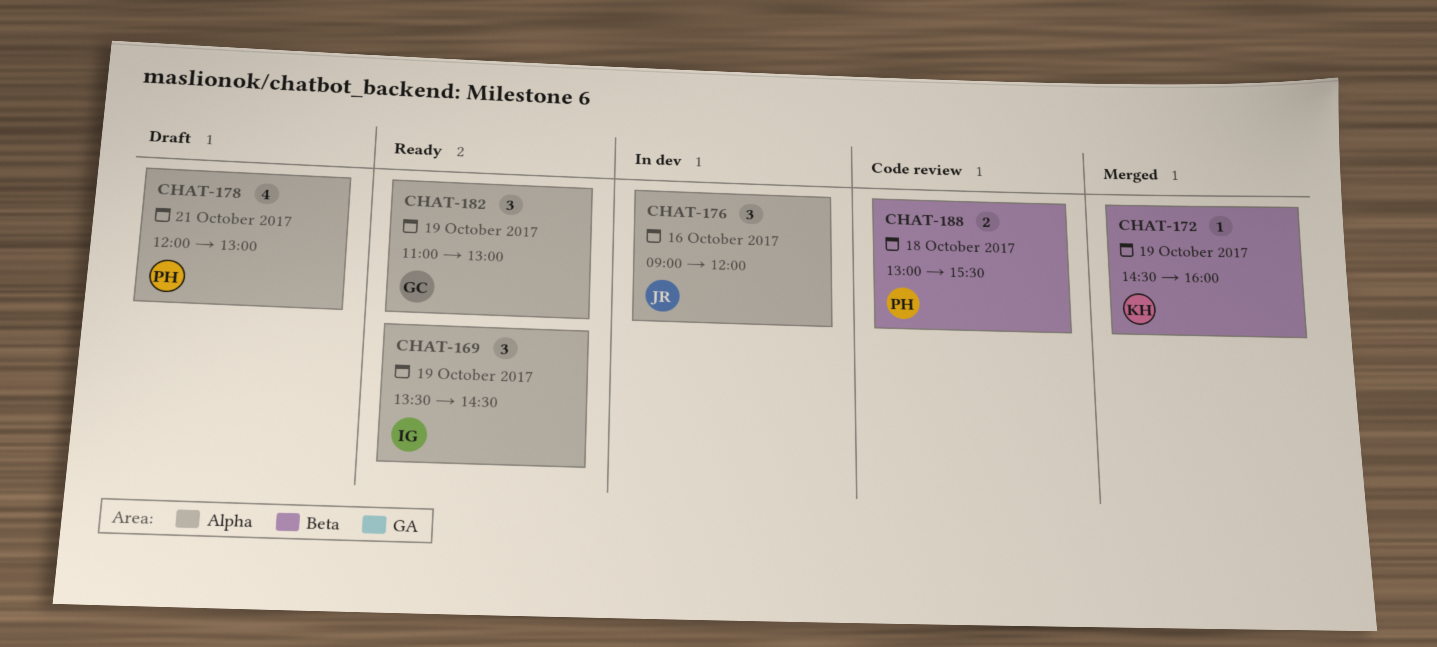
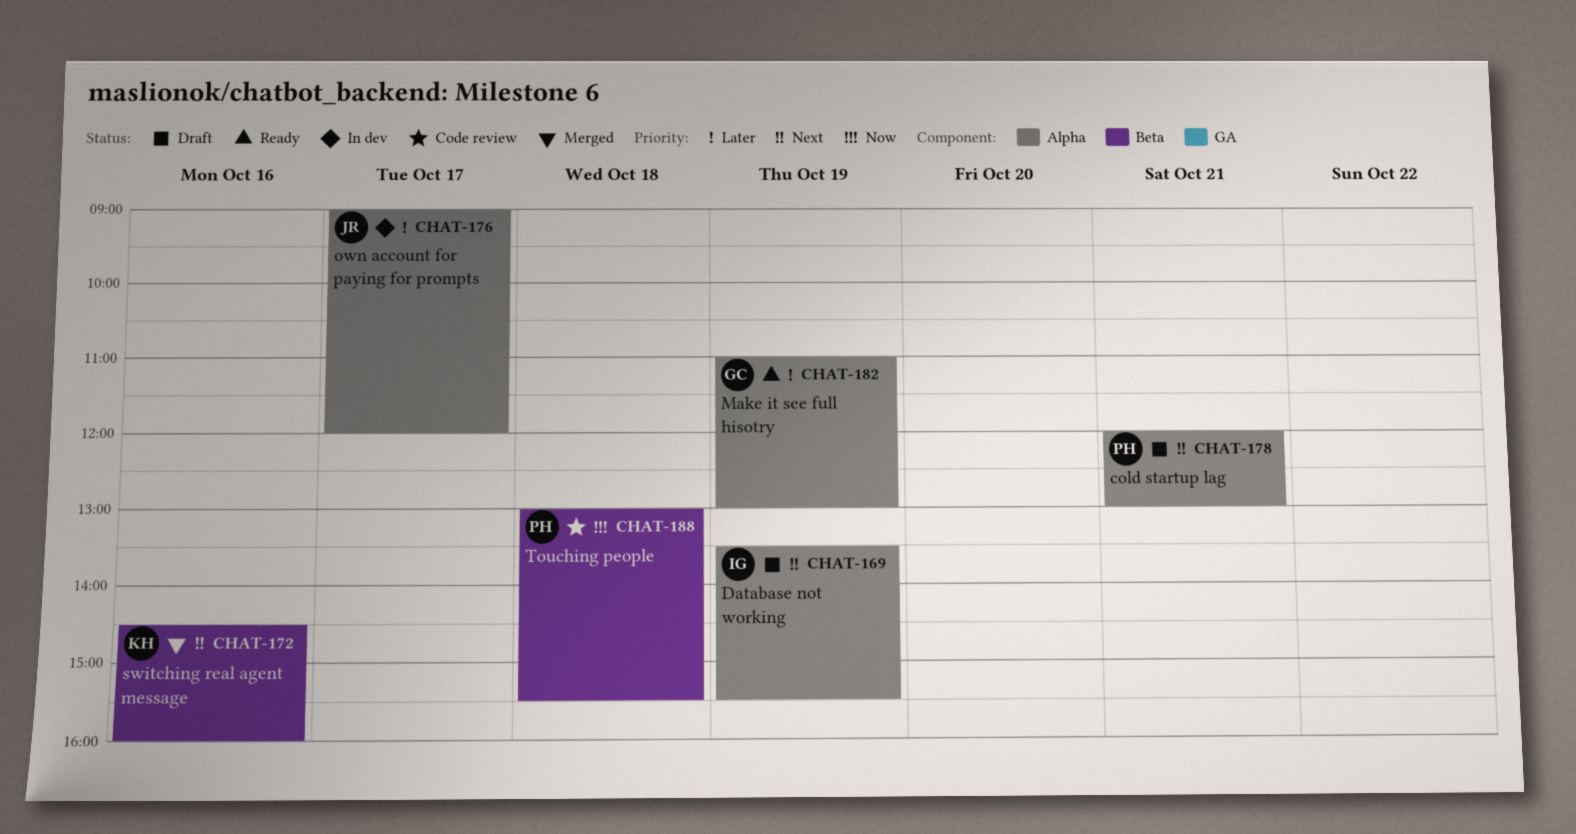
CHAT-169, status: Ready -> Draft
CHAT-169, ends: 14:30 -> 15:30
CHAT-172, day: Oct 19 -> Oct 16
CHAT-176, day: Oct 16 -> Oct 17

